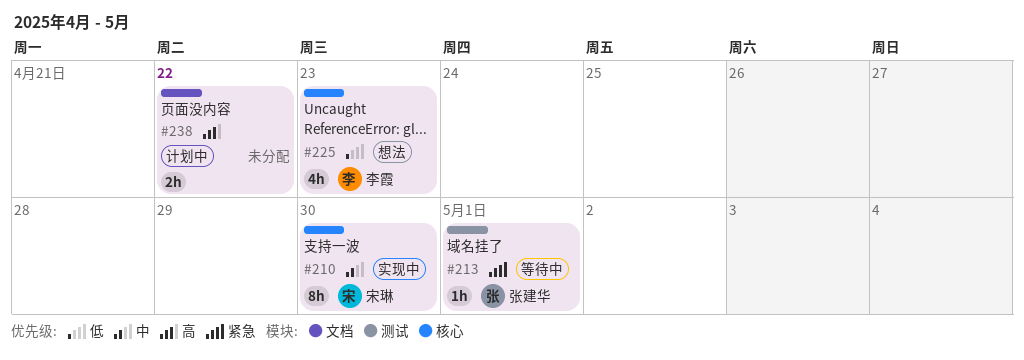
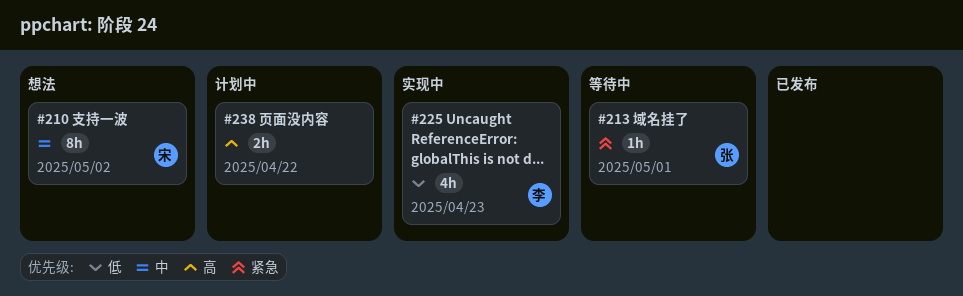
#210, status: 实现中 -> 想法
#210, due: Apr 30 -> May 2
#225, status: 想法 -> 实现中

